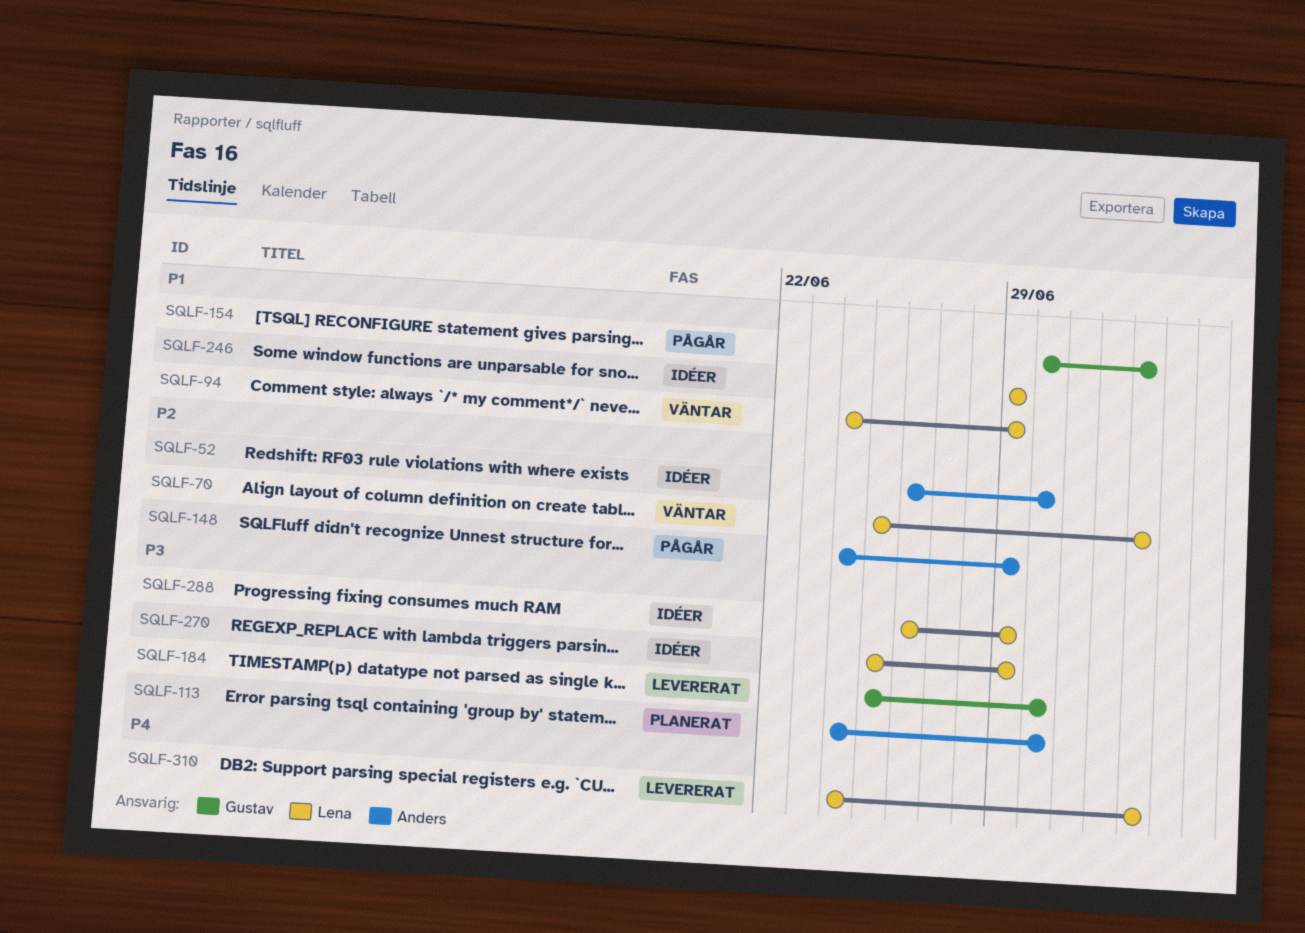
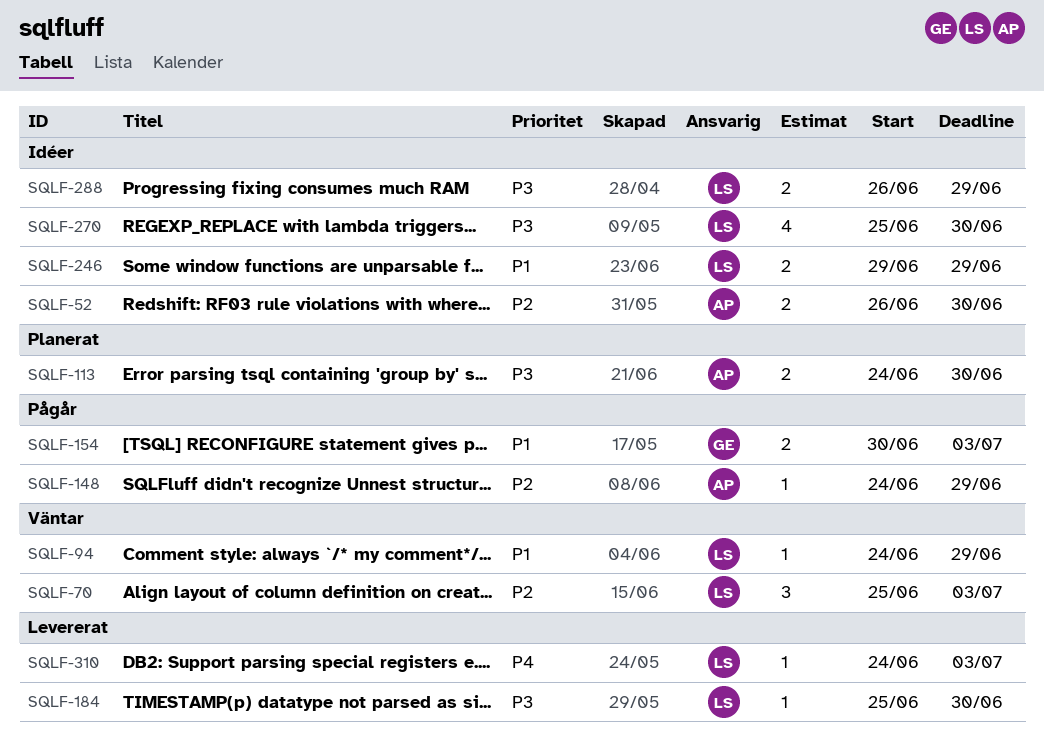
SQLF-184, owner: Gustav -> Lena
SQLF-270, due: Jun 29 -> Jun 30

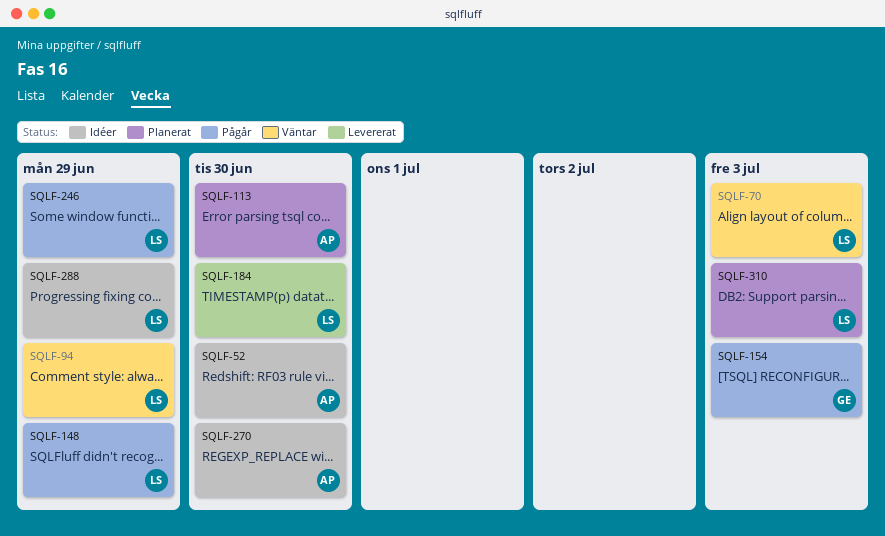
SQLF-148, owner: AP -> LS
SQLF-246, status: Idéer -> Pågår
SQLF-270, owner: LS -> AP
SQLF-310, status: Levererat -> Planerat

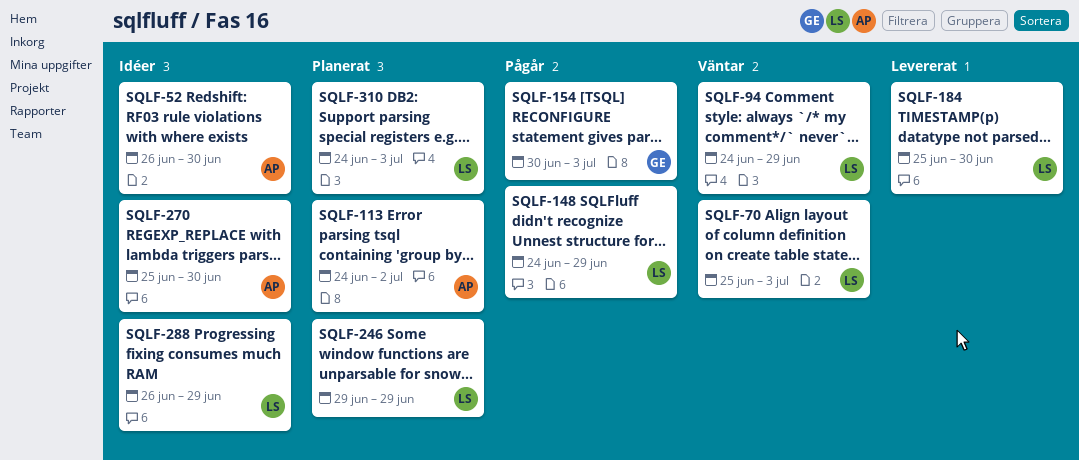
SQLF-113, due: Jun 30 -> Jul 2
SQLF-246, status: Pågår -> Planerat

